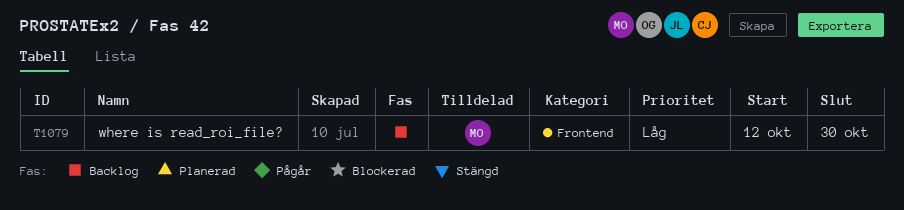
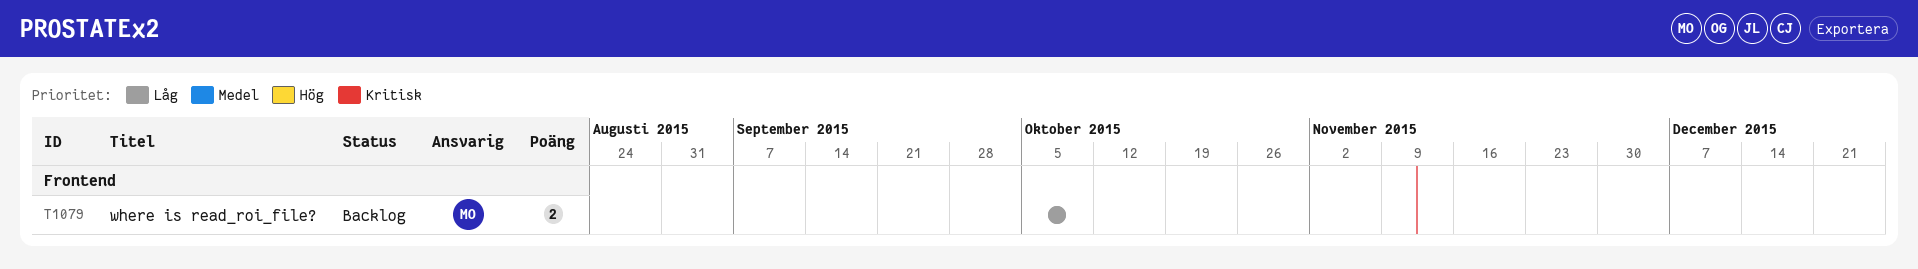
T1079, start: Oct 12 -> Oct 5
T1079, due: Oct 30 -> Oct 9

